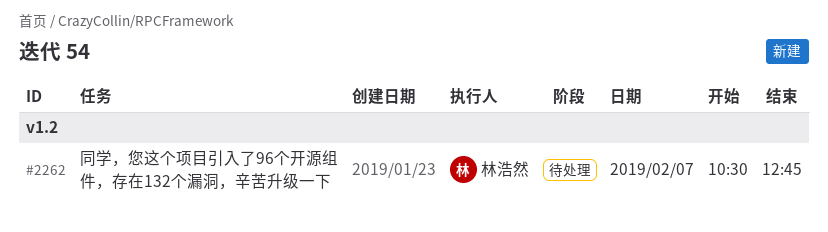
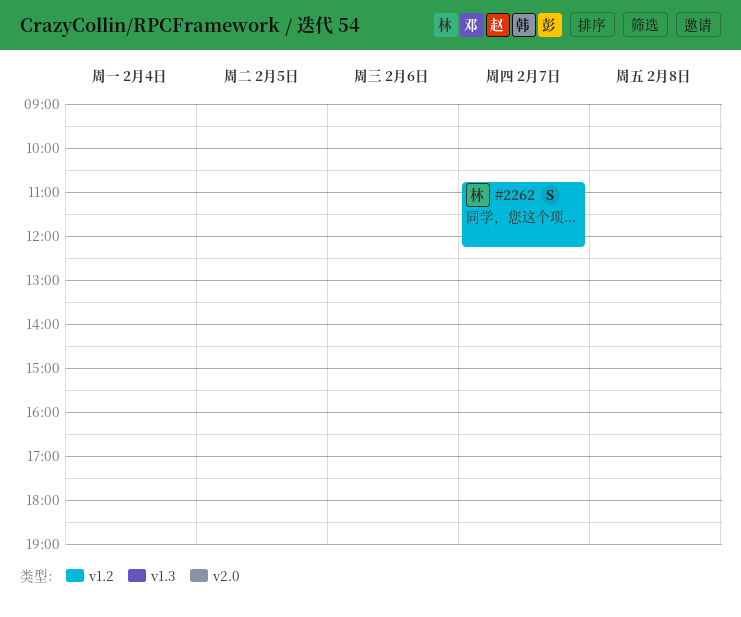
#2262, begins: 10:30 -> 10:45
#2262, ends: 12:45 -> 12:15

